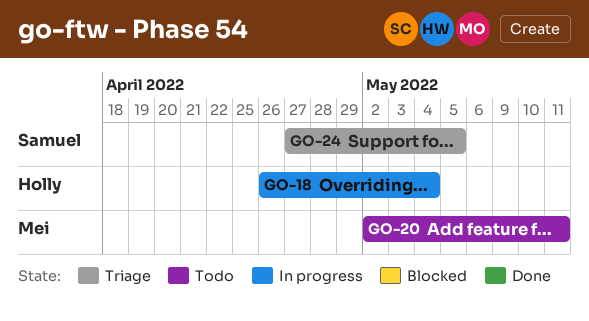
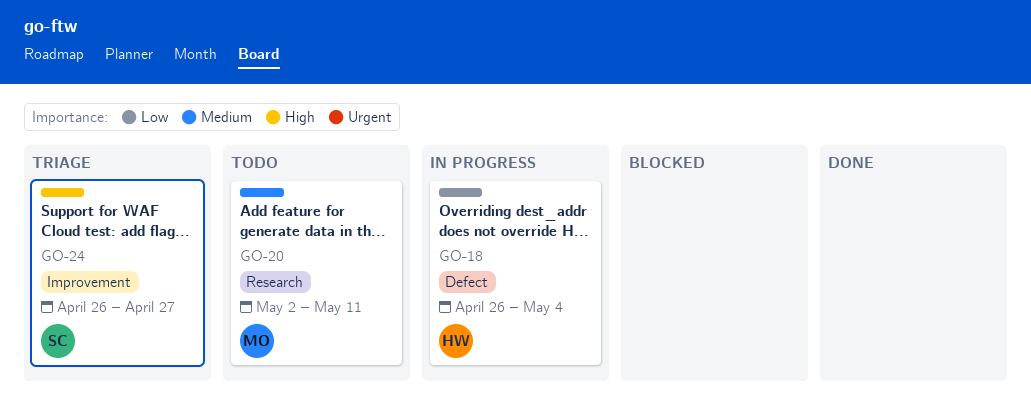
GO-24, start: Apr 27 -> Apr 26
GO-24, due: May 5 -> Apr 27

